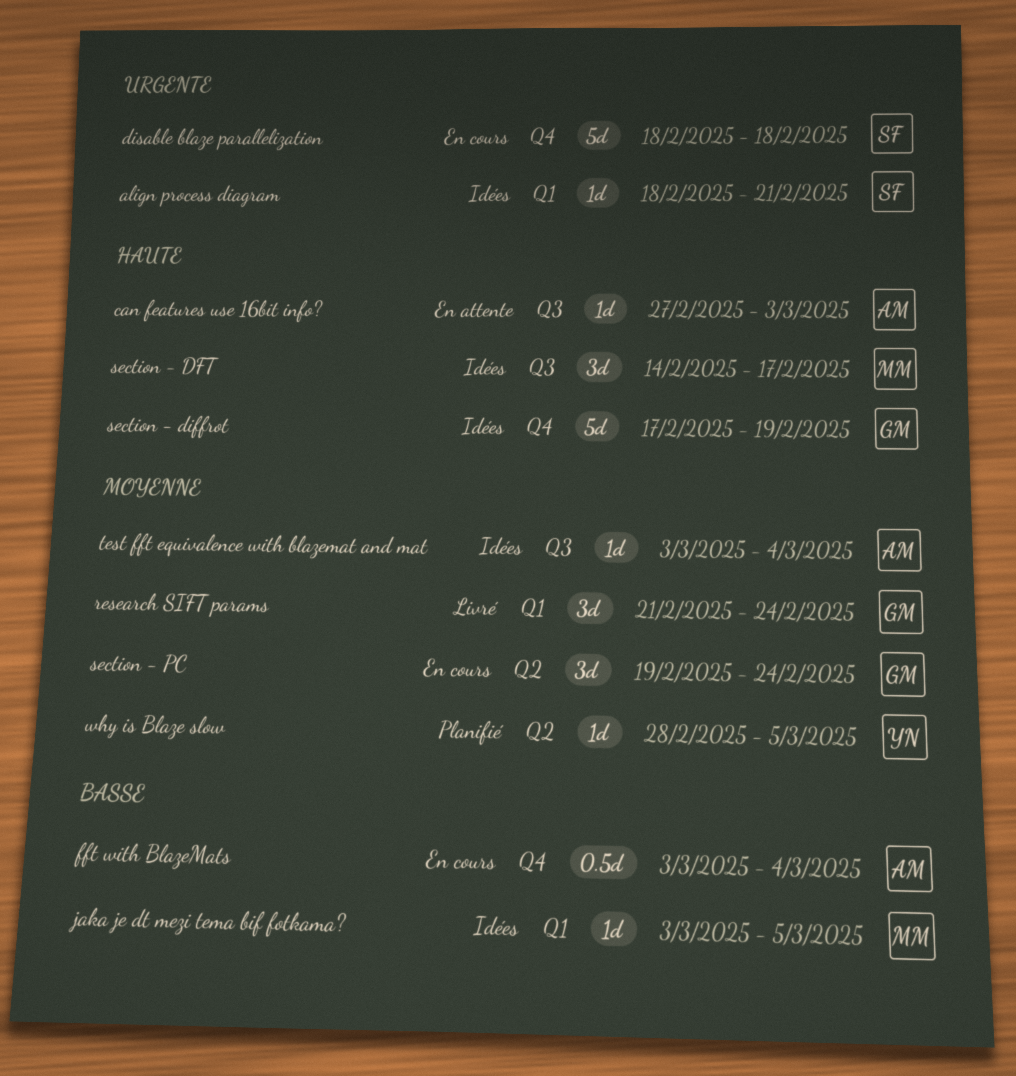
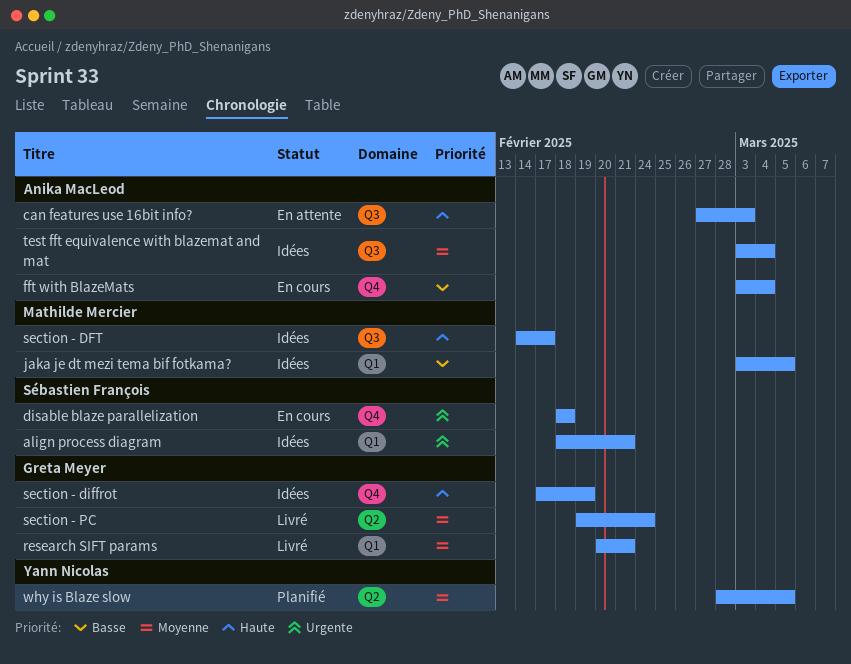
research SIFT params, start: Feb 21 -> Feb 20
research SIFT params, due: Feb 24 -> Feb 21
section - PC, status: En cours -> Livré

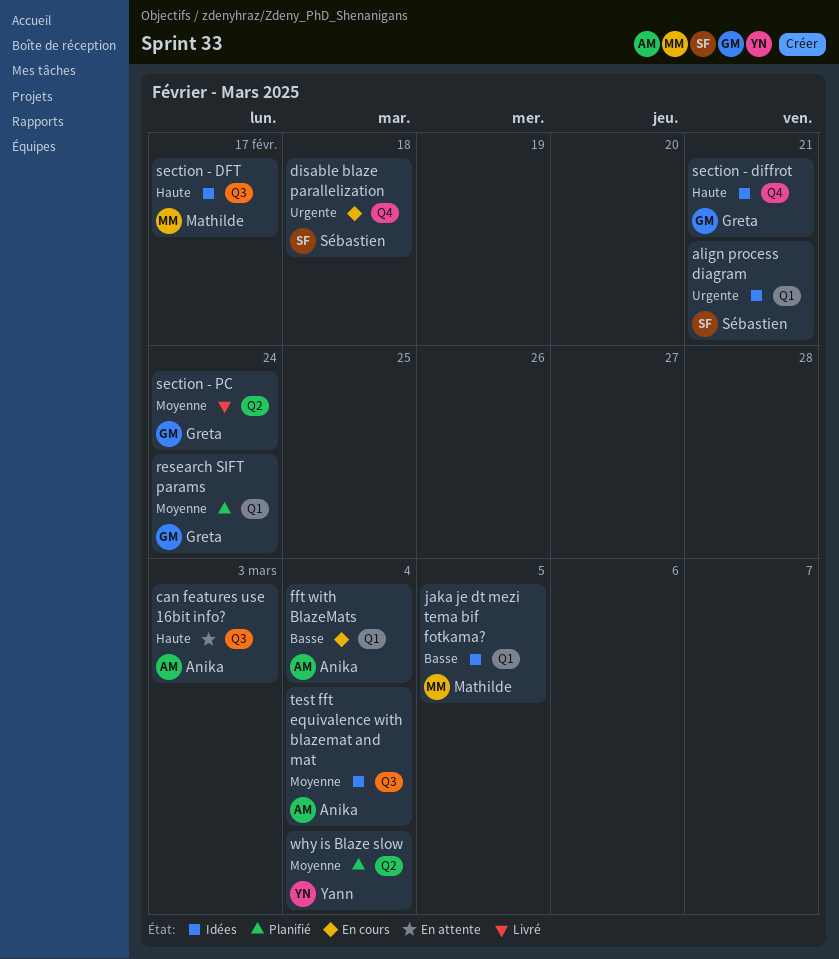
fft with BlazeMats, label: Q4 -> Q1
research SIFT params, status: Livré -> Planifié
research SIFT params, due: Feb 21 -> Feb 24
section - diffrot, due: Feb 19 -> Feb 21
why is Blaze slow, due: Mar 5 -> Mar 4

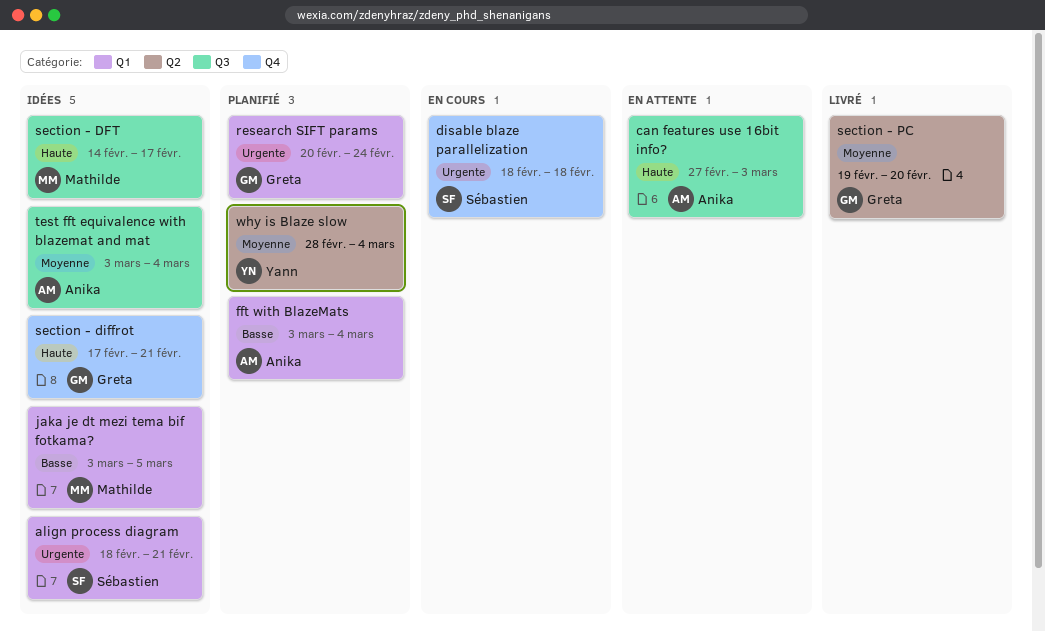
fft with BlazeMats, status: En cours -> Planifié
research SIFT params, priority: Moyenne -> Urgente
section - PC, due: Feb 24 -> Feb 20

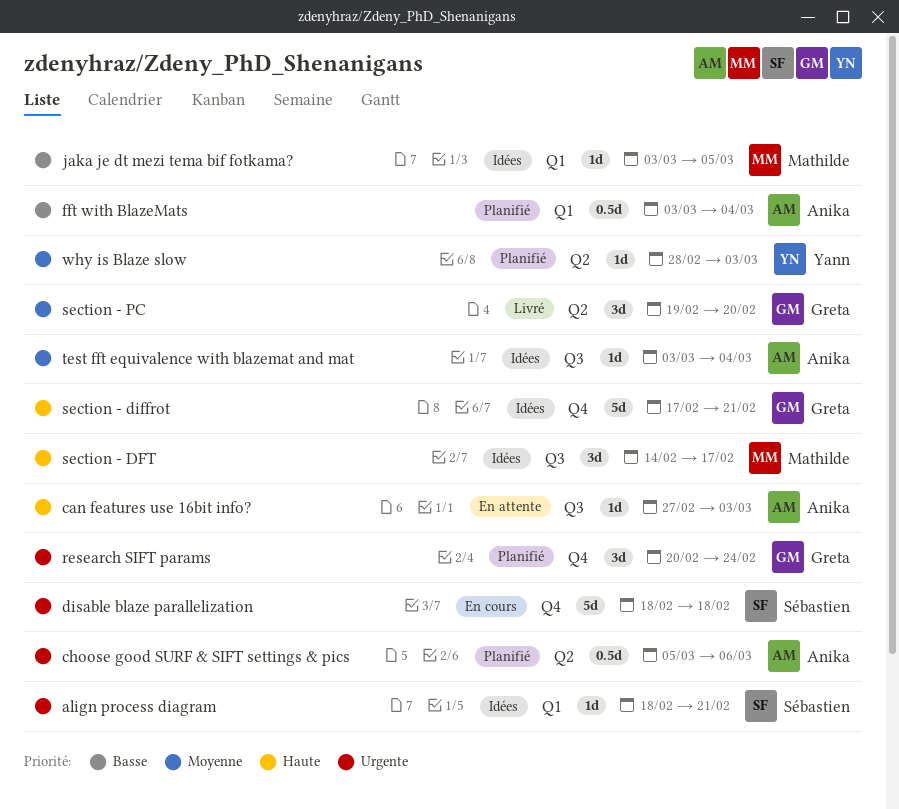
choose good SURF & SIFT settings & pics: none -> present
research SIFT params, label: Q1 -> Q4
why is Blaze slow, due: Mar 4 -> Mar 3

